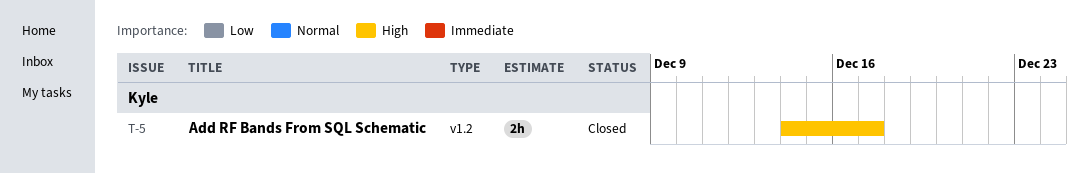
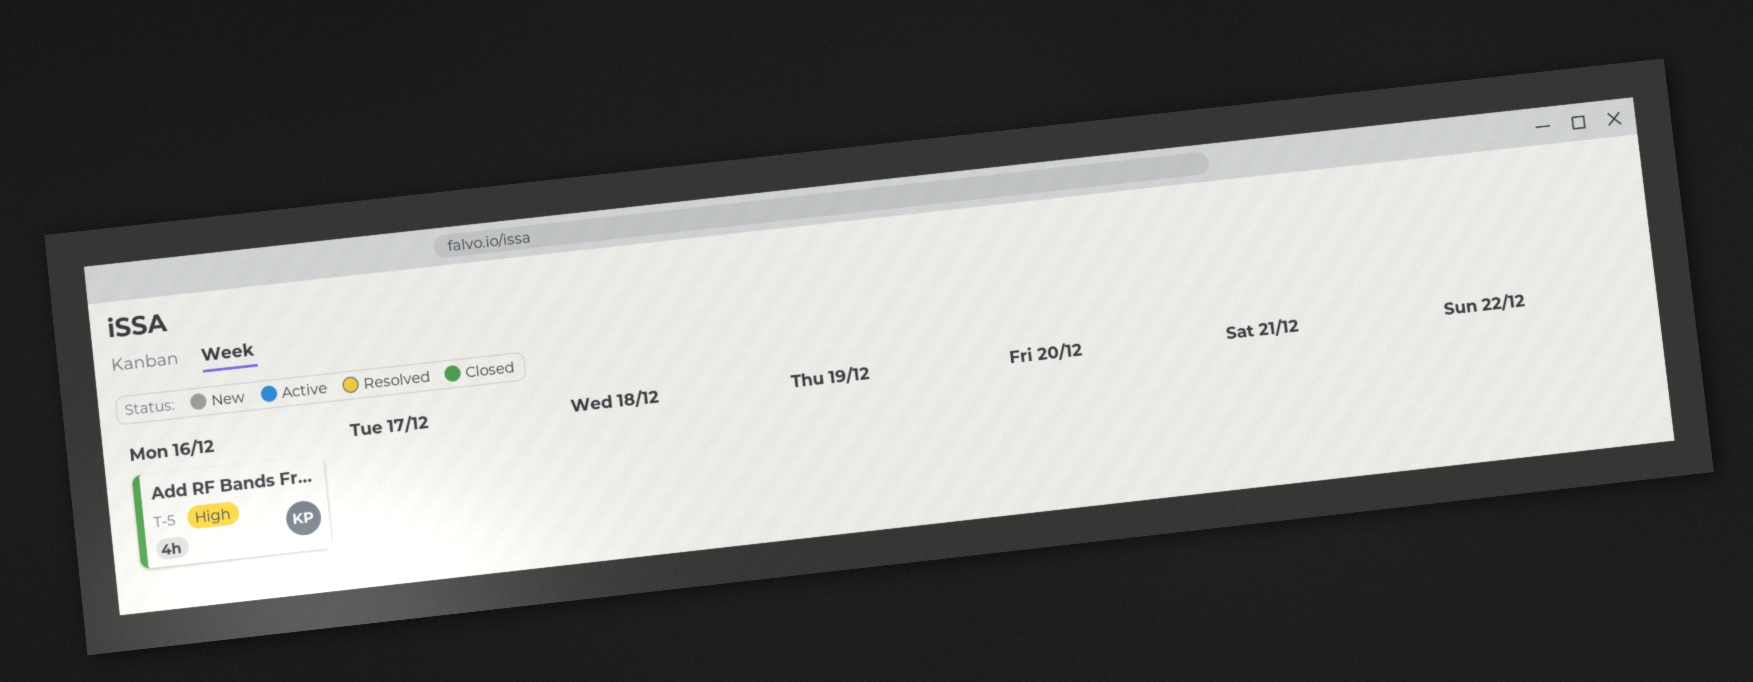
T-5, estimate: 2h -> 4h
T-5, due: Dec 17 -> Dec 16

